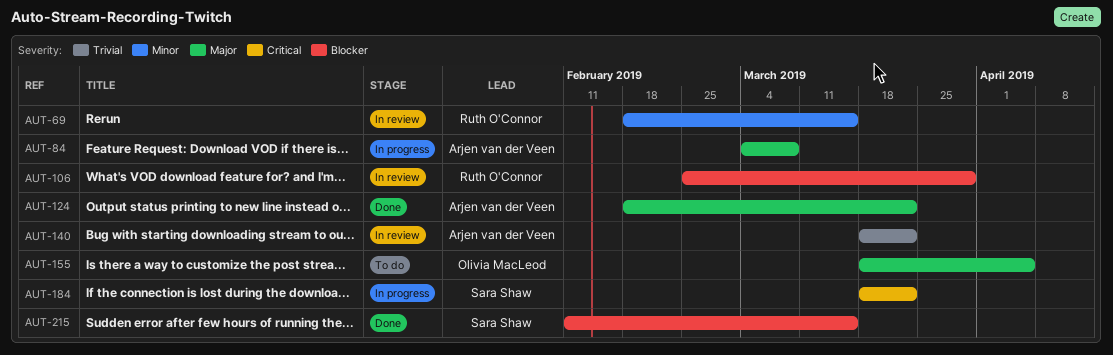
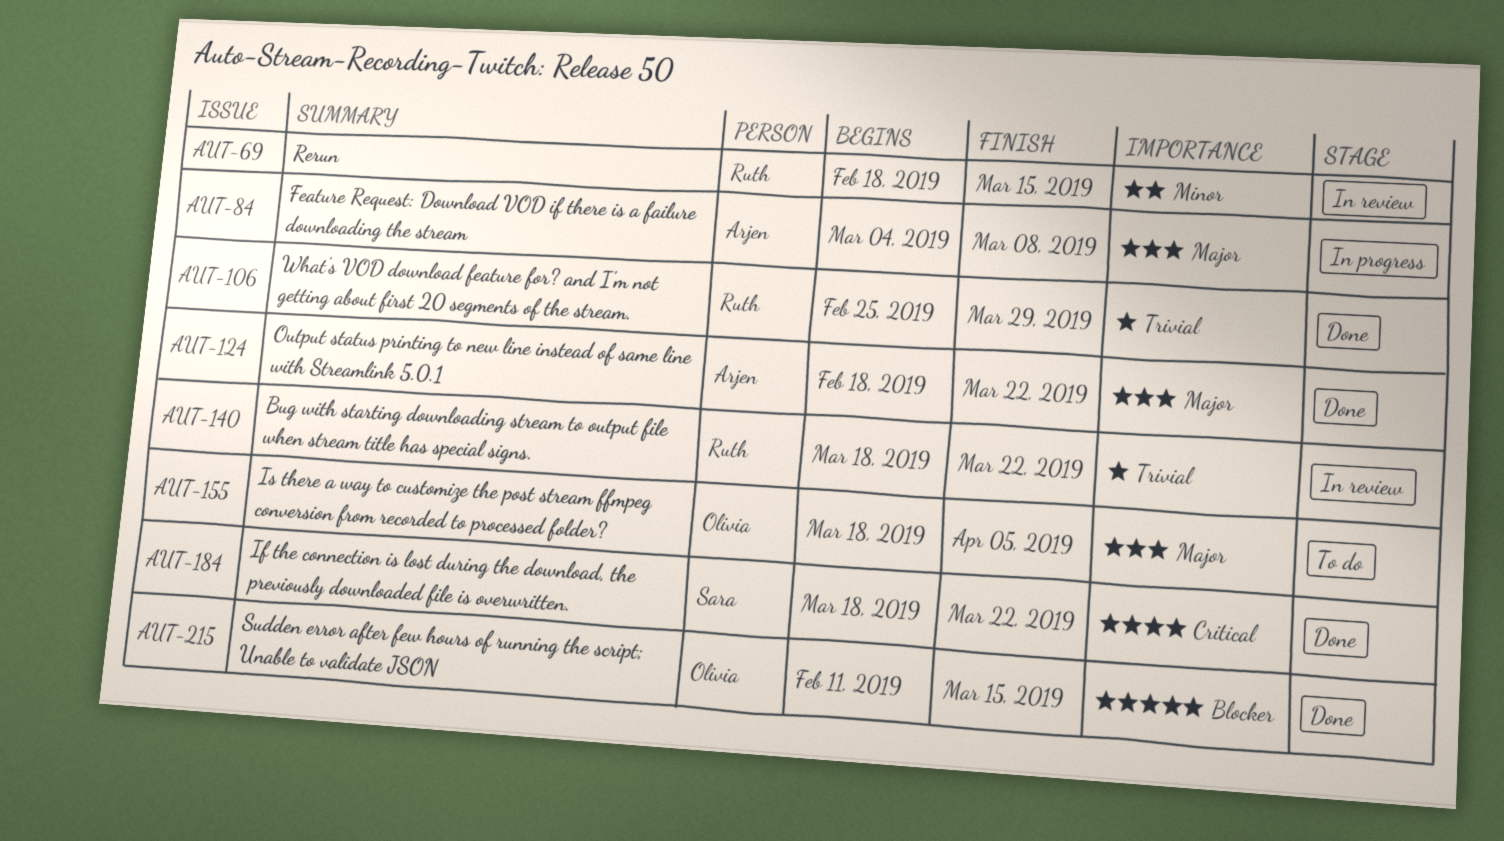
AUT-106, status: In review -> Done
AUT-106, priority: Blocker -> Trivial
AUT-140, owner: Arjen van der Veen -> Ruth O'Connor
AUT-184, status: In progress -> Done
AUT-215, owner: Sara Shaw -> Olivia MacLeod

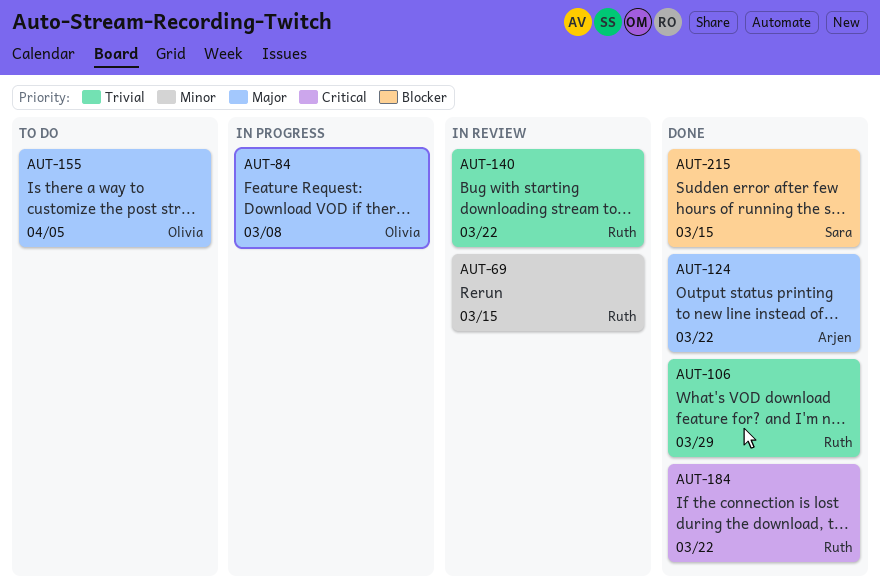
AUT-84, owner: Arjen -> Olivia
AUT-184, owner: Sara -> Ruth
AUT-215, owner: Olivia -> Sara

